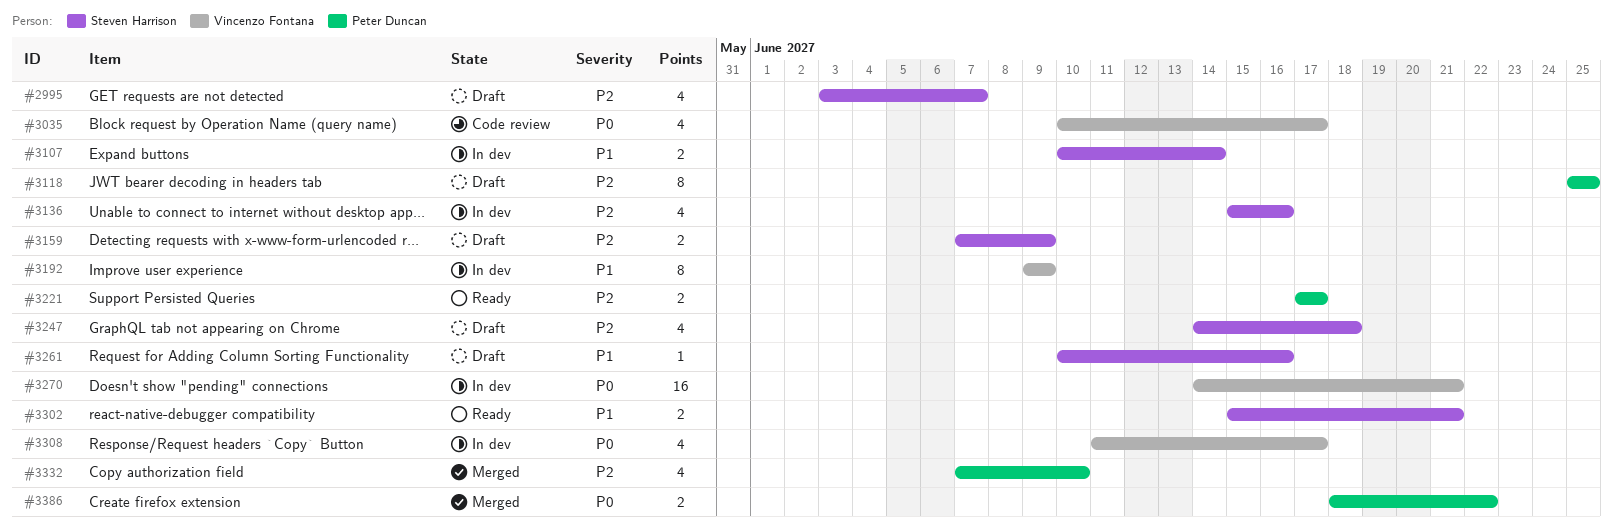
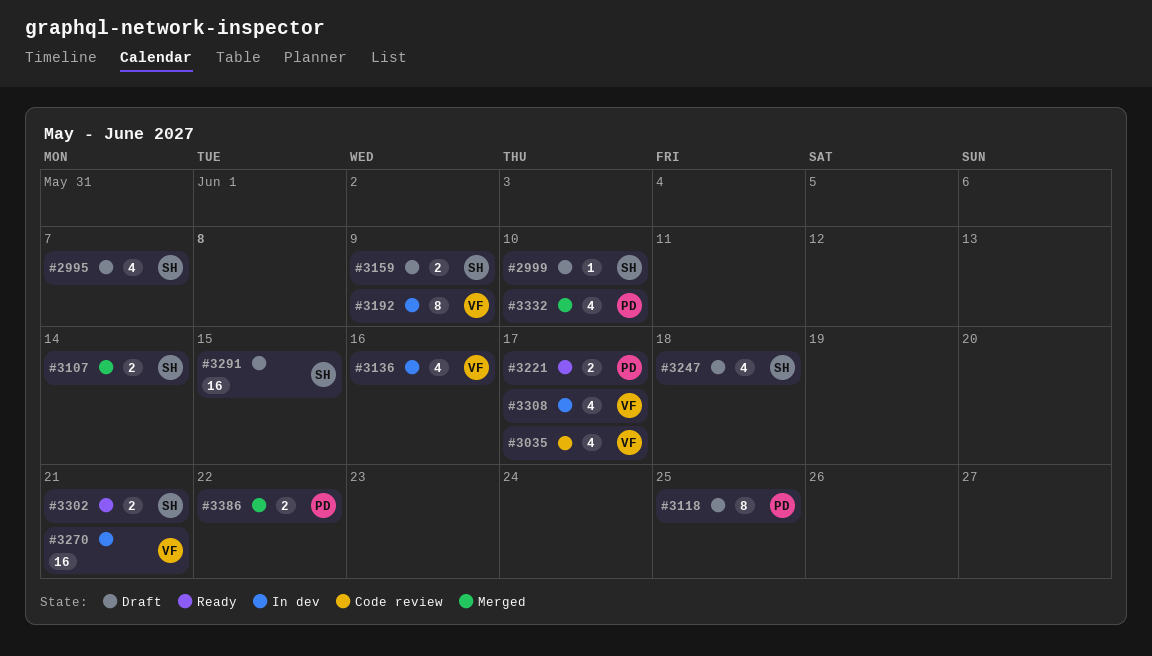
#2999: none -> present
#3107, status: In dev -> Merged
#3136, owner: Steven Harrison -> Vincenzo Fontana
#3261: present -> none
#3291: none -> present

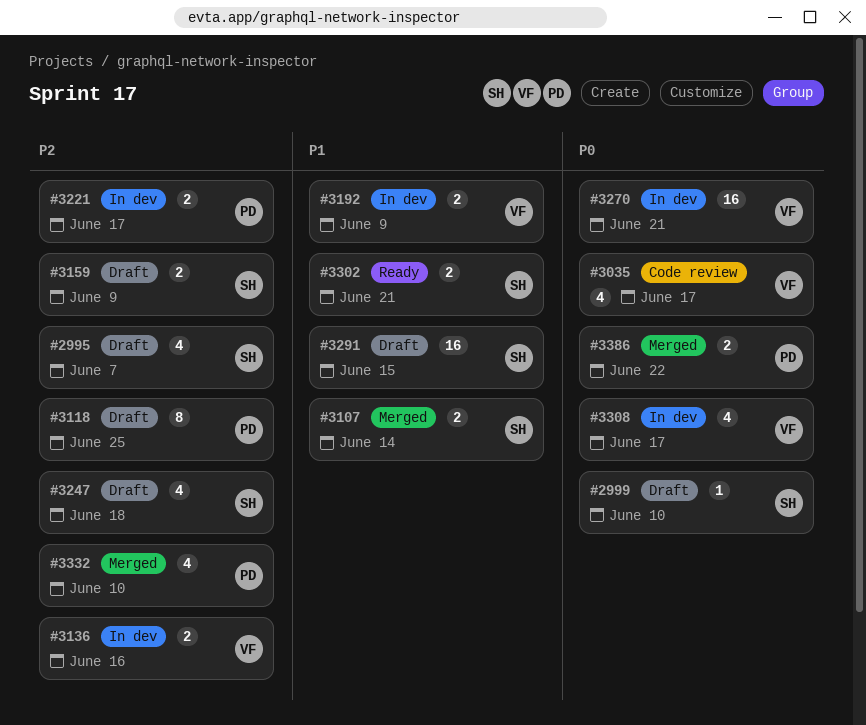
#3136, estimate: 4 -> 2
#3192, estimate: 8 -> 2
#3221, status: Ready -> In dev

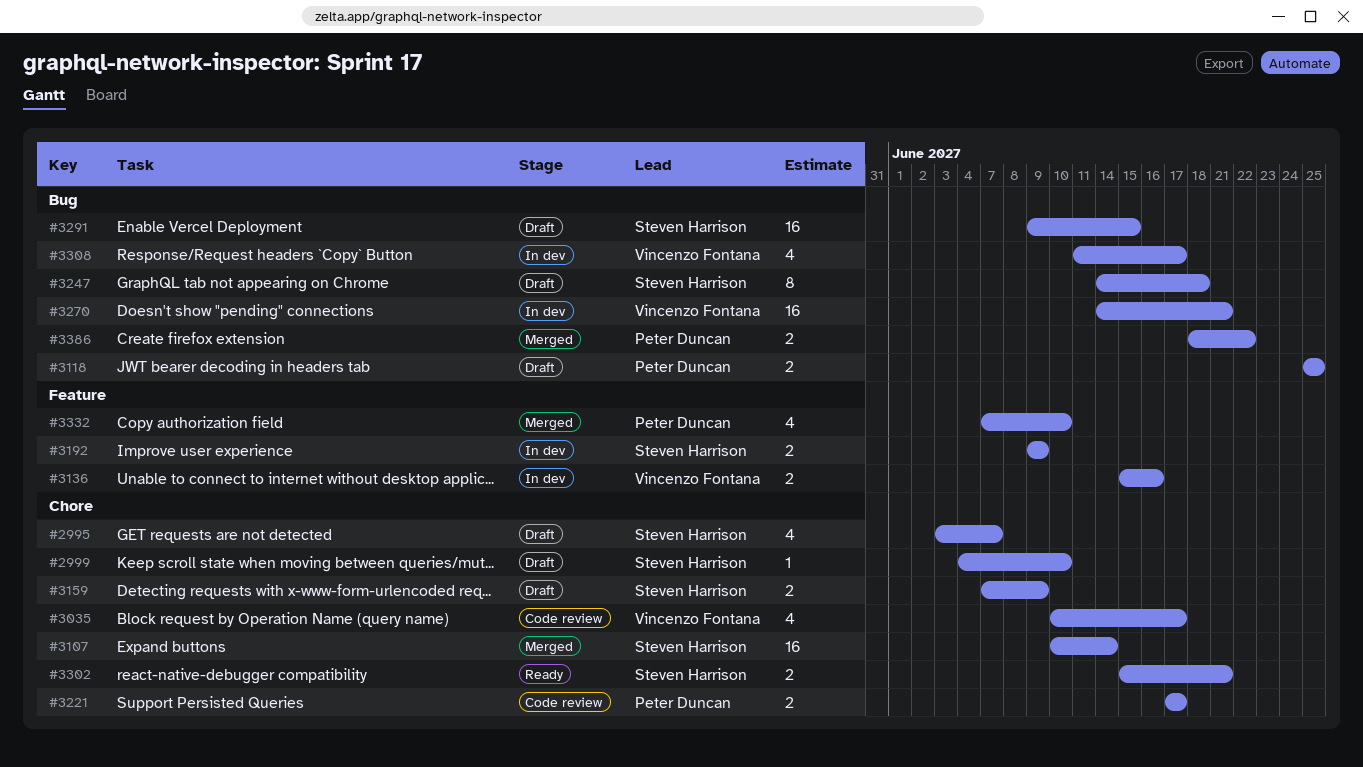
#3107, estimate: 2 -> 16
#3118, estimate: 8 -> 2
#3192, owner: Vincenzo Fontana -> Steven Harrison
#3221, status: In dev -> Code review
#3247, estimate: 4 -> 8

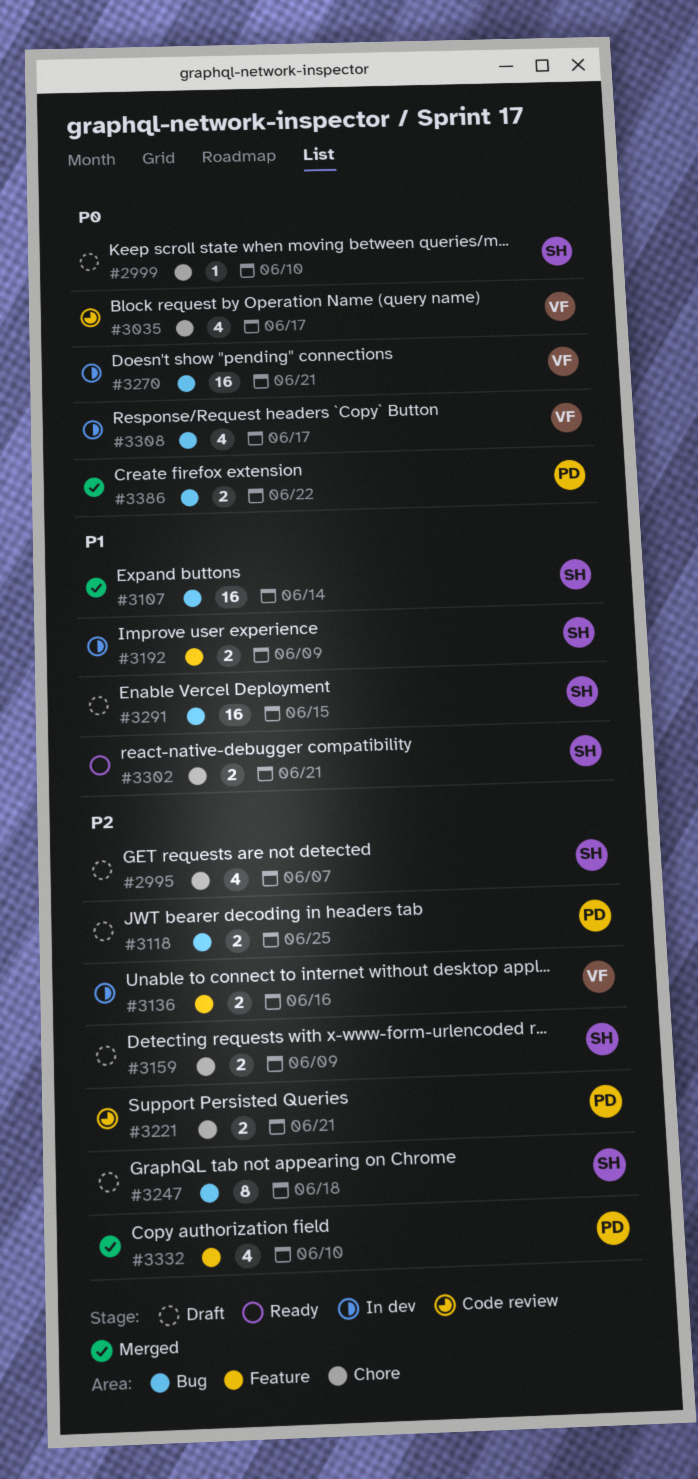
#3107, label: Chore -> Bug
#3221, due: Jun 17 -> Jun 21

